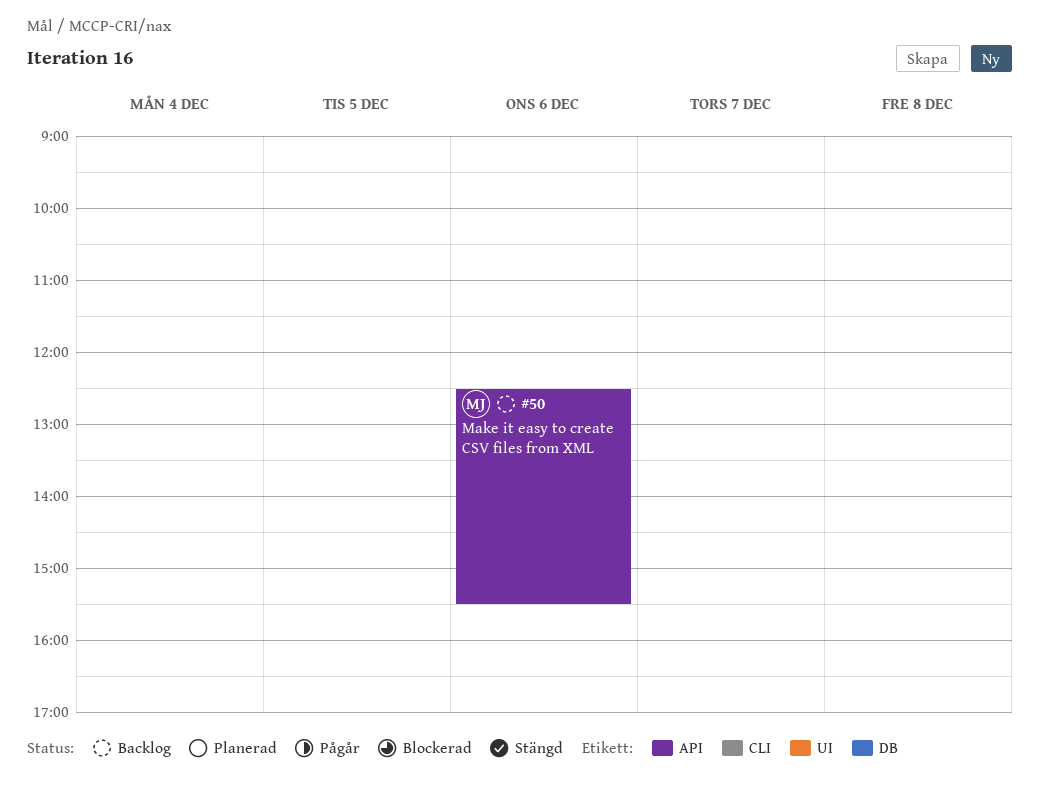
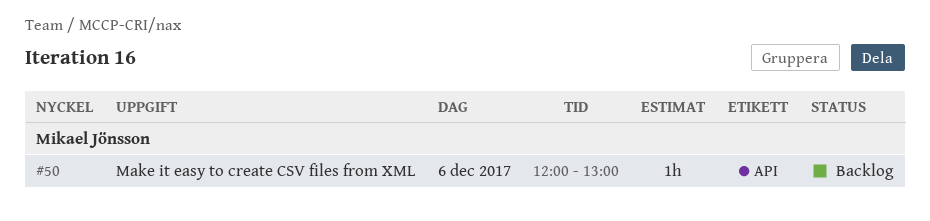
#50, begins: 12:30 -> 12:00
#50, ends: 15:30 -> 13:00

